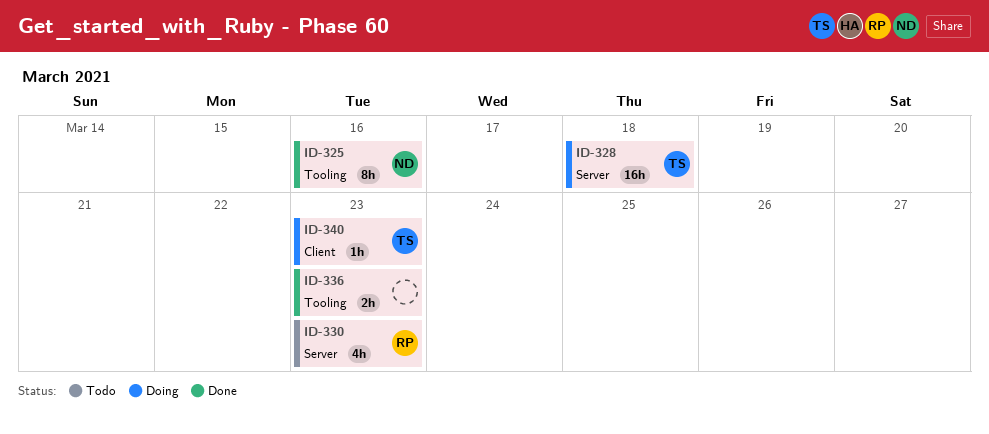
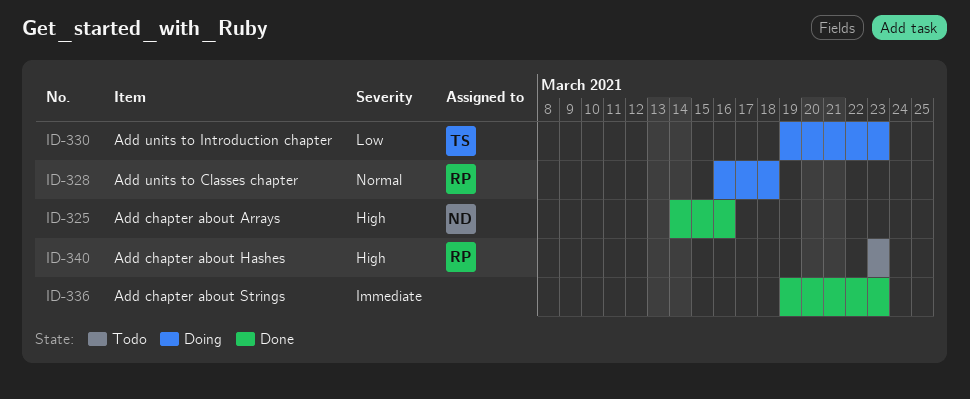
ID-328, owner: TS -> RP
ID-330, status: Todo -> Doing
ID-330, owner: RP -> TS
ID-340, status: Doing -> Todo
ID-340, owner: TS -> RP

